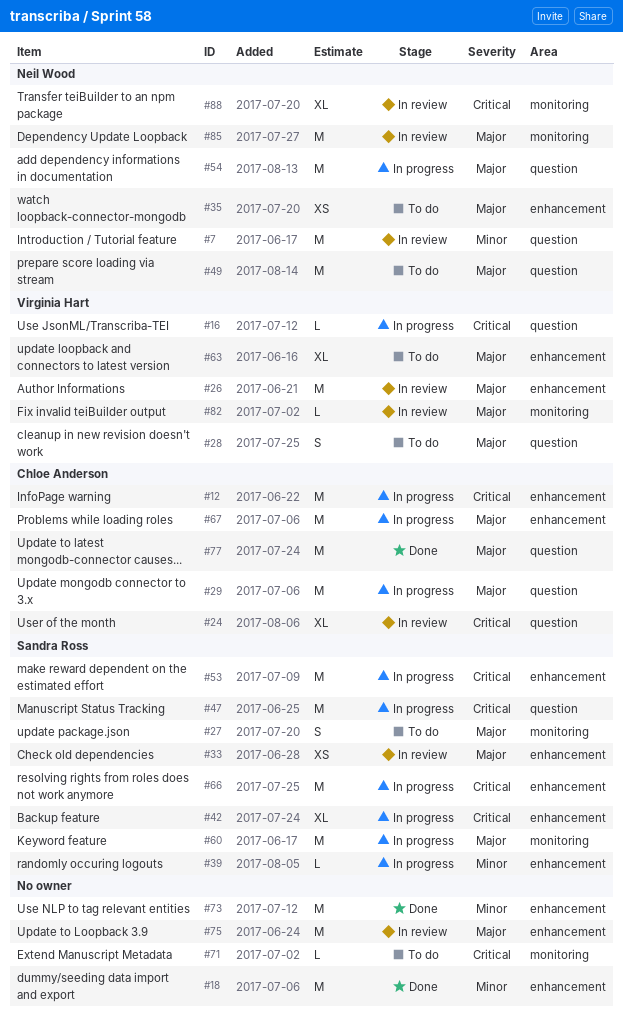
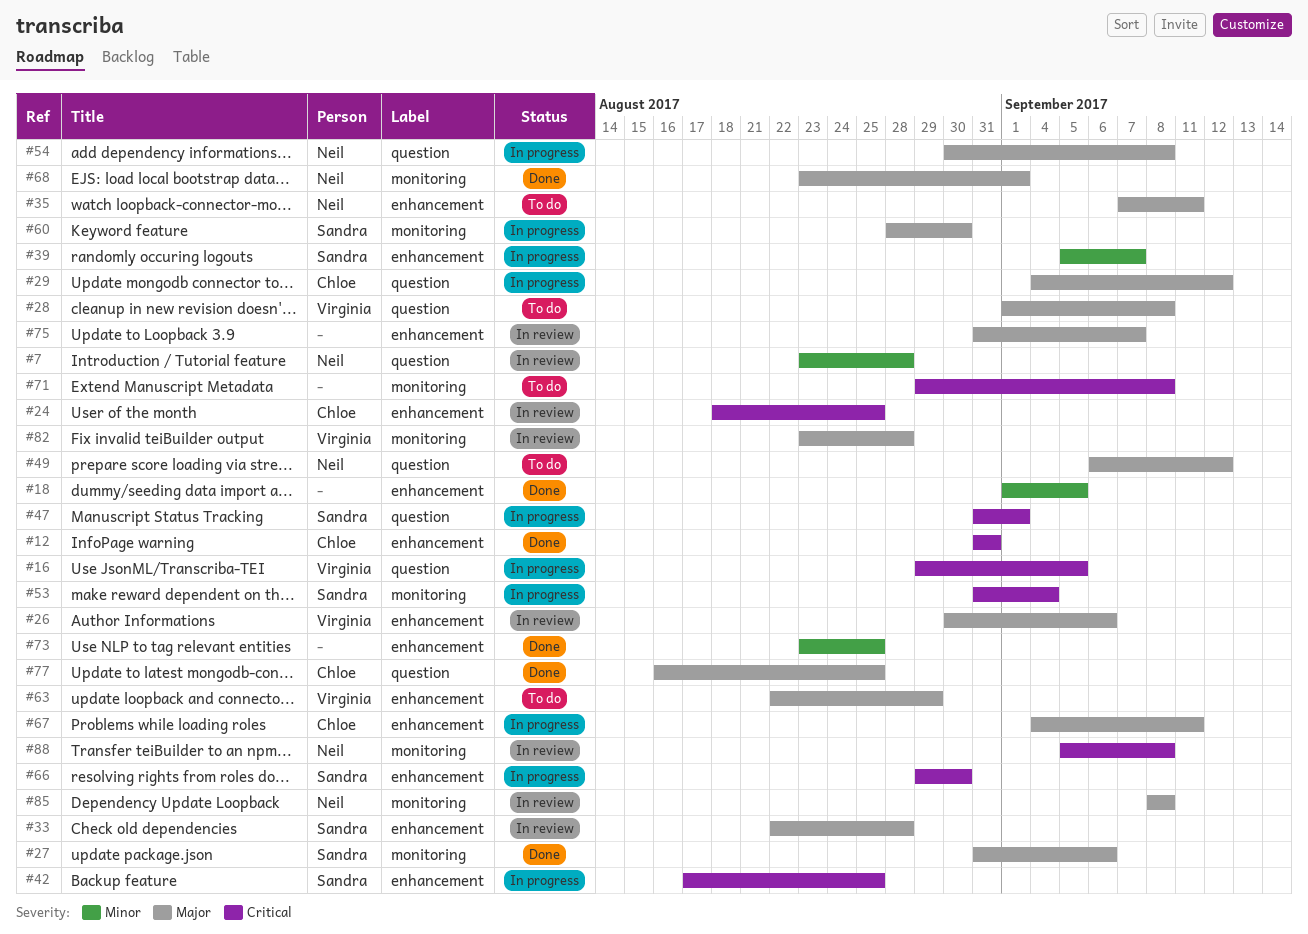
#12, status: In progress -> Done
#24, label: question -> enhancement
#27, status: To do -> Done
#53, label: enhancement -> monitoring
#68: none -> present

